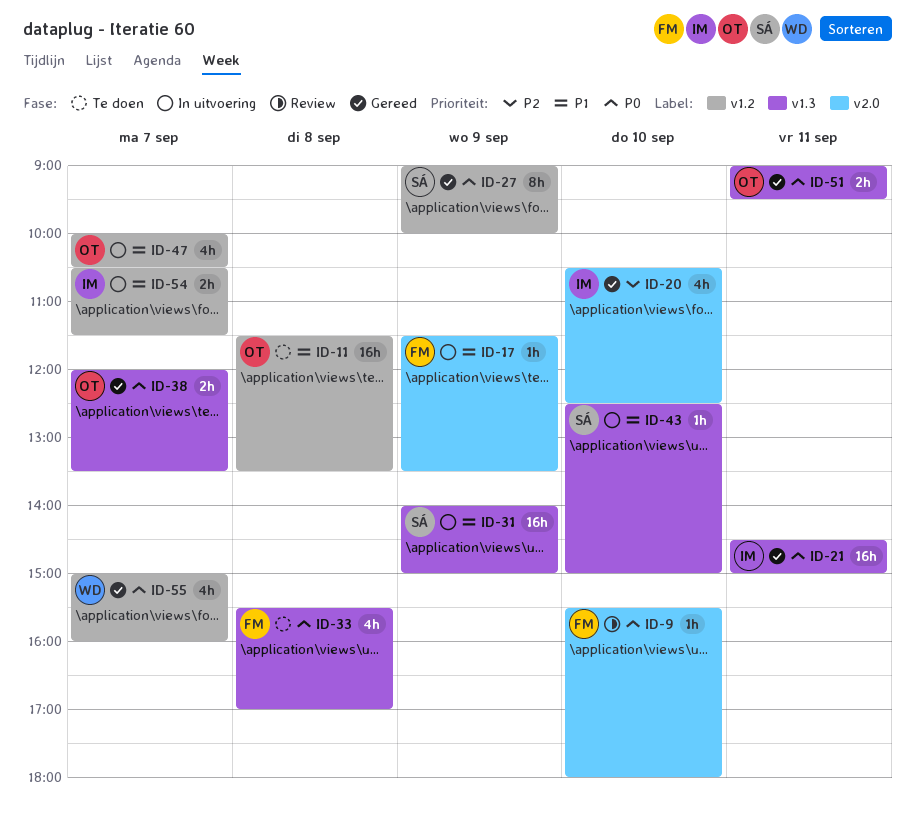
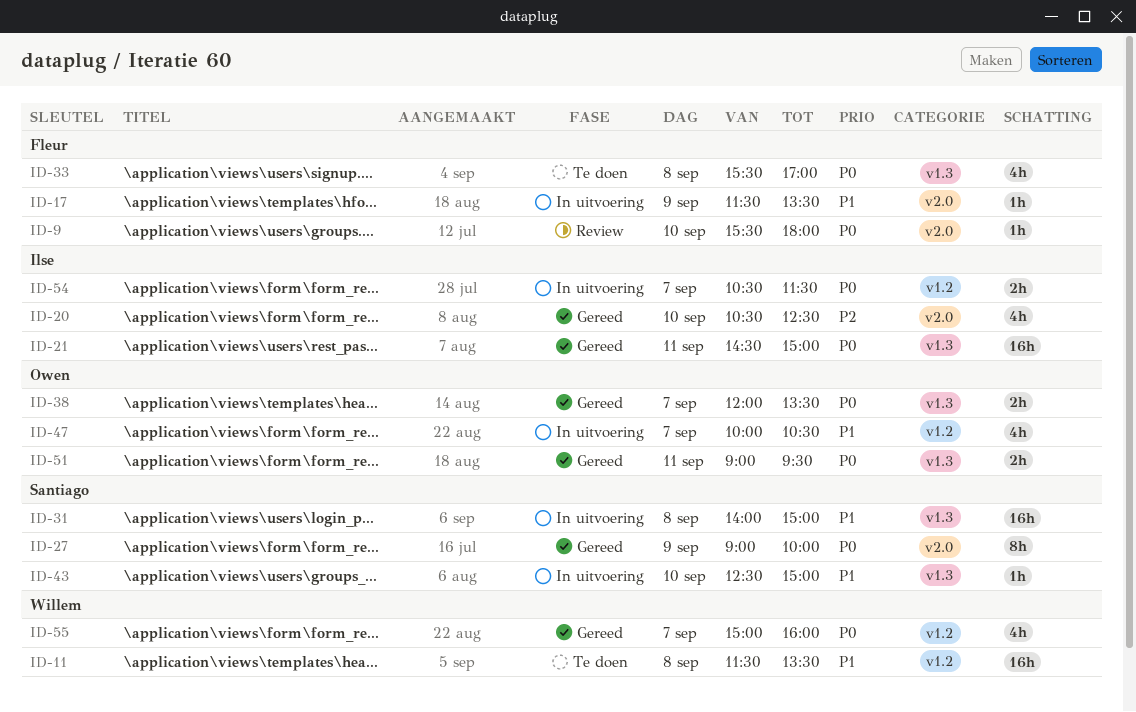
ID-11, owner: Owen -> Willem
ID-27, label: v1.2 -> v2.0
ID-31, day: Sep 9 -> Sep 8
ID-54, priority: P1 -> P0

